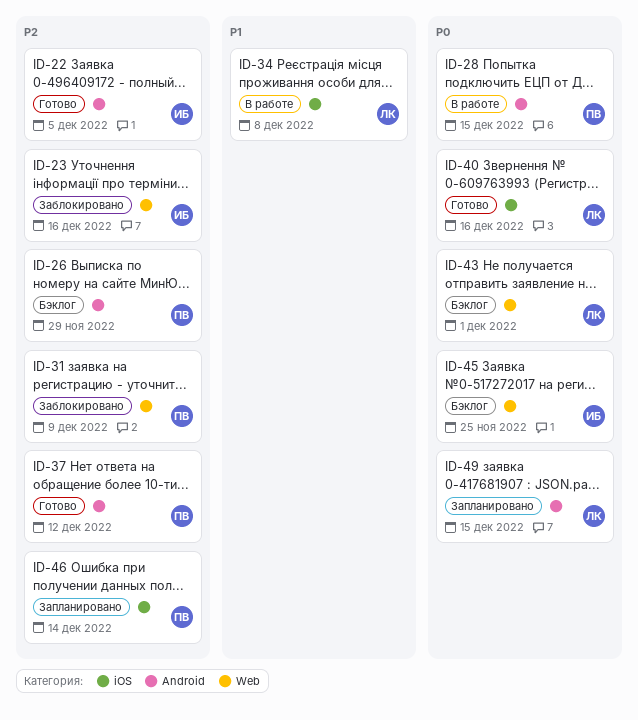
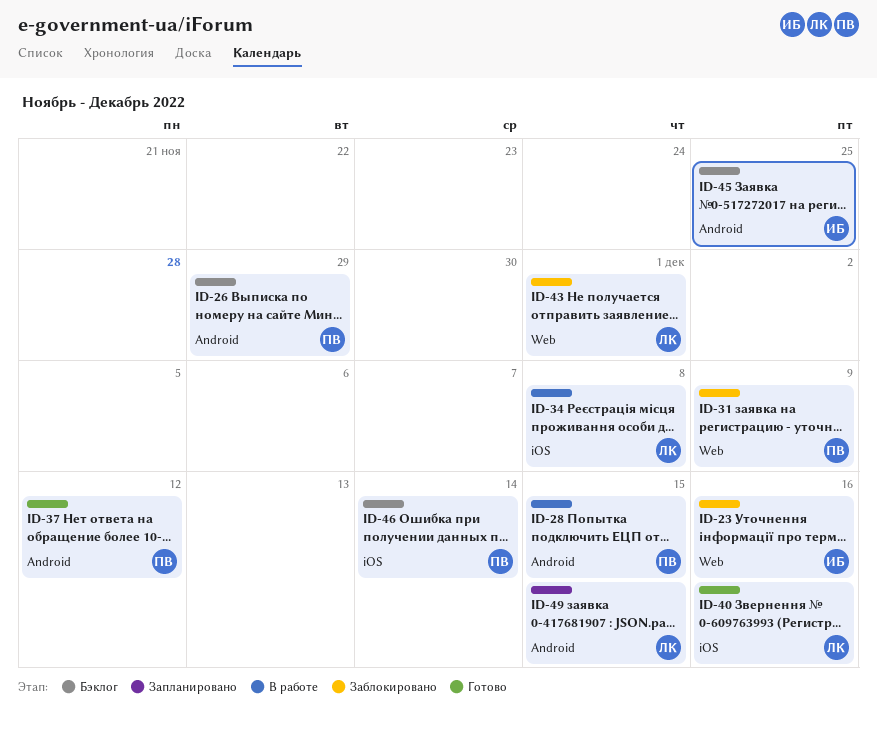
ID-22: present -> none
ID-43, status: Бэклог -> Заблокировано
ID-45, label: Web -> Android
ID-46, status: Запланировано -> Бэклог

